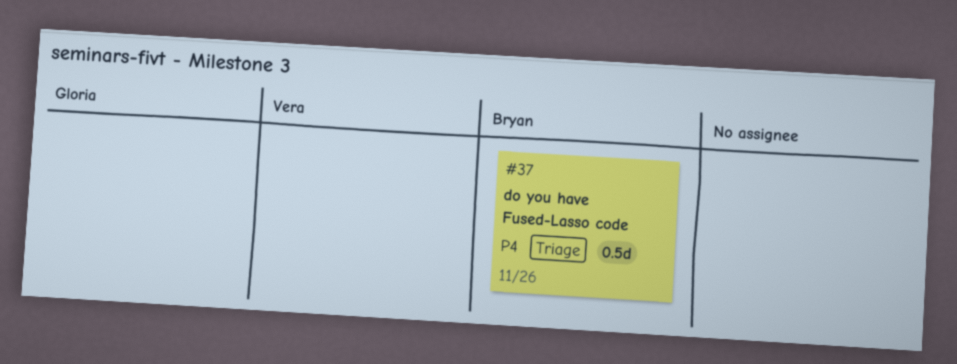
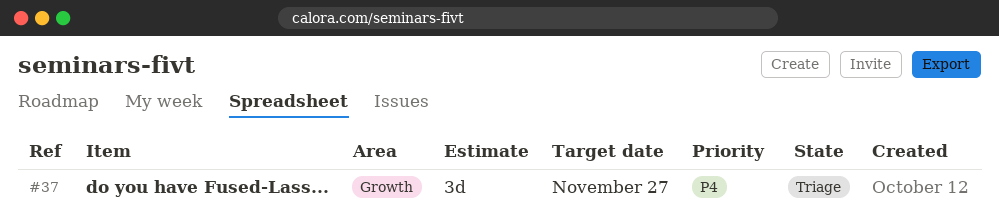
#37, estimate: 0.5d -> 3d
#37, due: Nov 26 -> Nov 27

